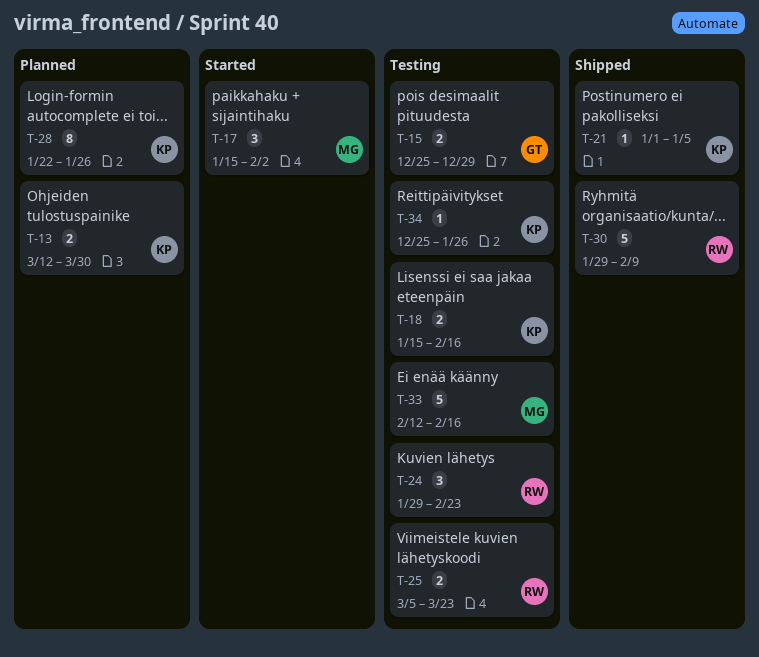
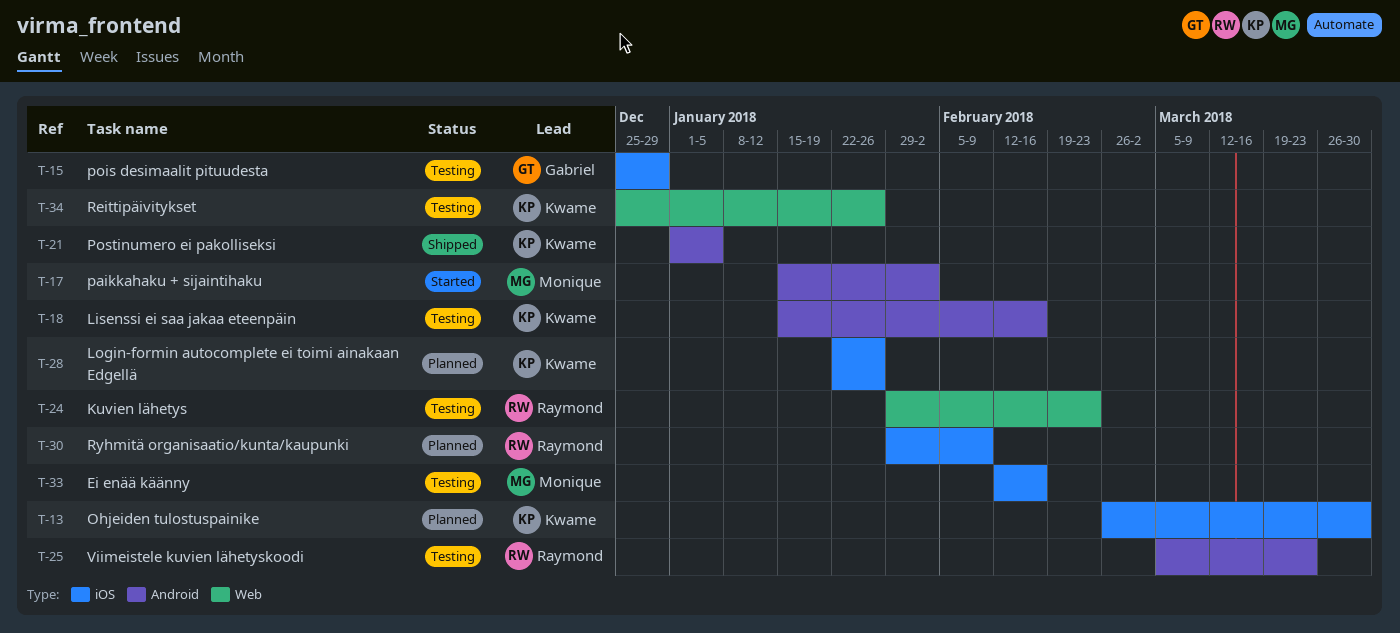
T-13, start: Mar 12 -> Feb 26
T-30, status: Shipped -> Planned

